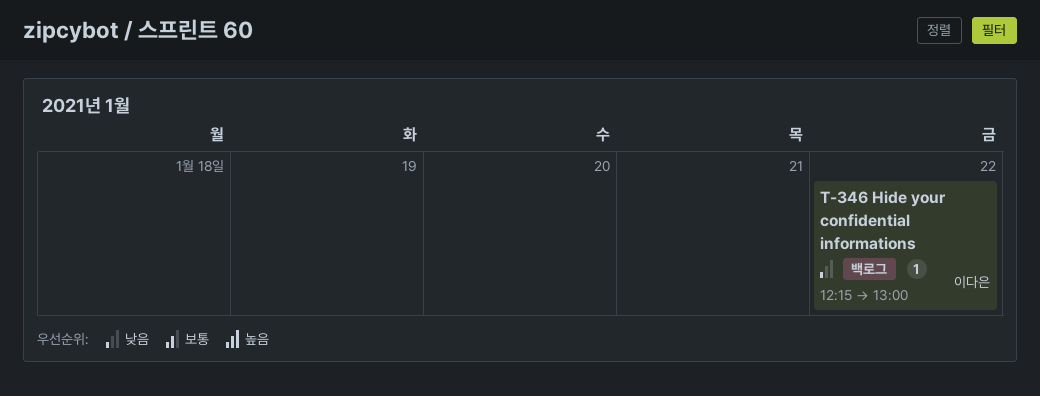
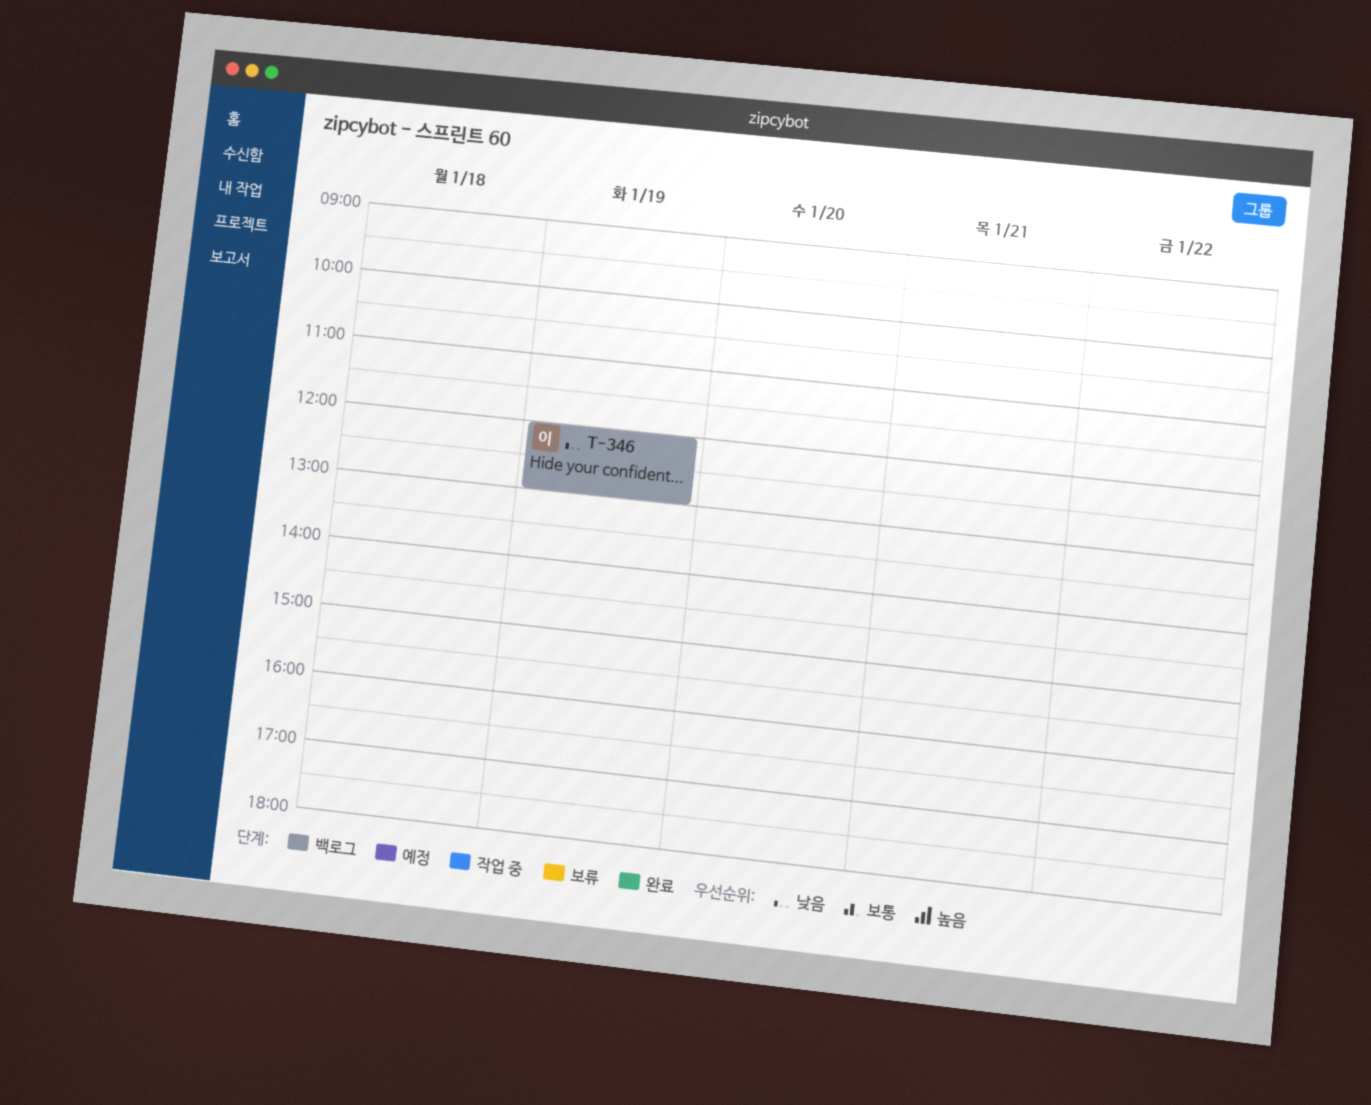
T-346, day: Jan 22 -> Jan 19
T-346, begins: 12:15 -> 12:00

